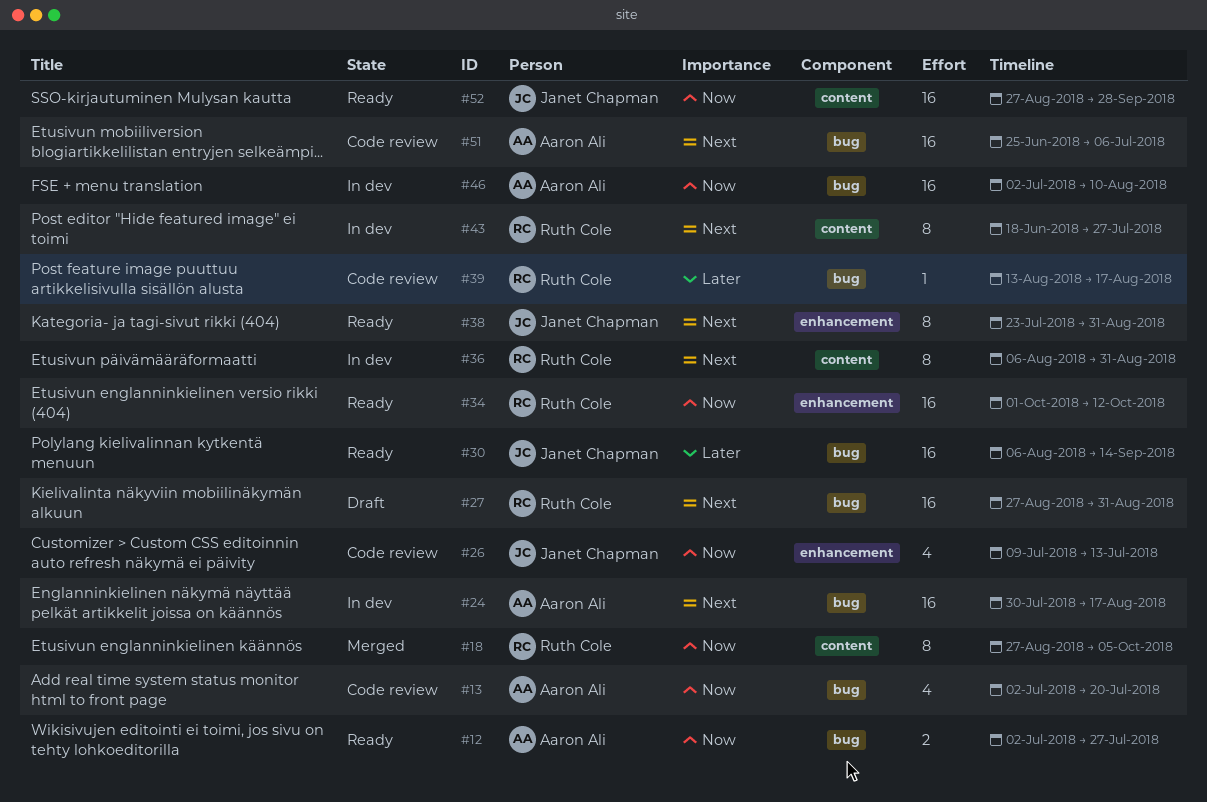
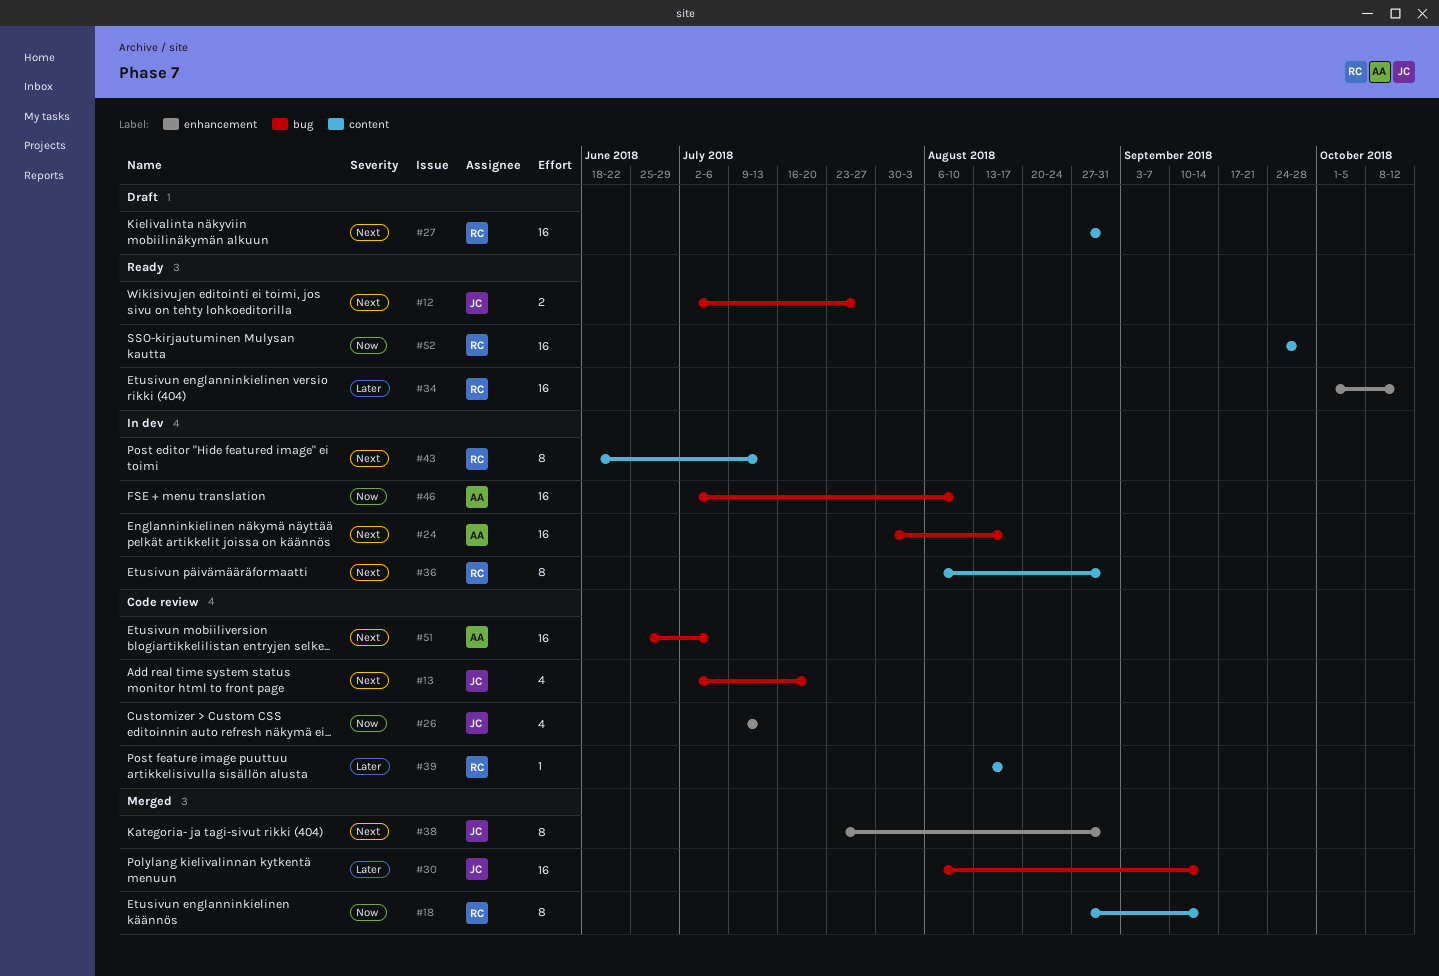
#12, owner: Aaron Ali -> Janet Chapman
#12, priority: Now -> Next
#13, owner: Aaron Ali -> Janet Chapman
#13, priority: Now -> Next
#18, due: Oct 5 -> Sep 14
#27, label: bug -> content
#30, status: Ready -> Merged
#34, priority: Now -> Later
#38, status: Ready -> Merged
#39, label: bug -> content
#43, due: Jul 27 -> Jul 13
#52, owner: Janet Chapman -> Ruth Cole
#52, start: Aug 27 -> Sep 24

